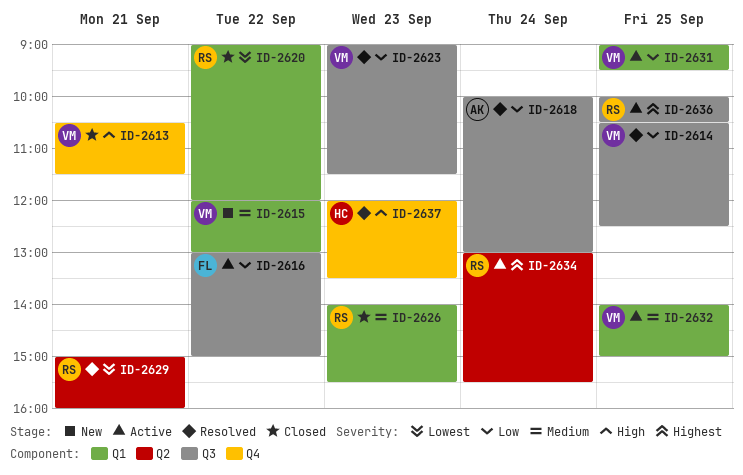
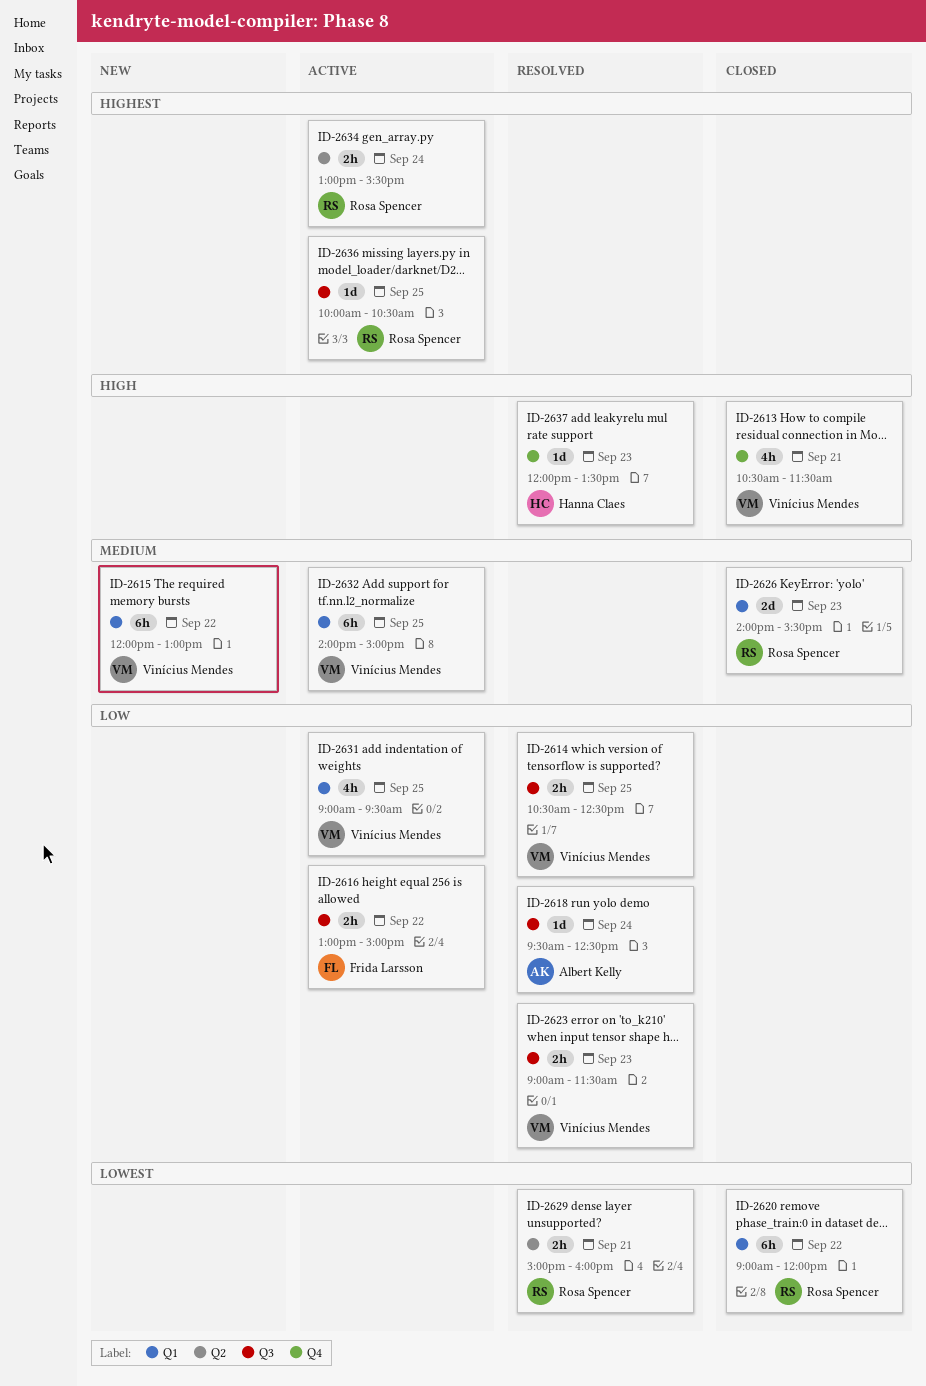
ID-2618, begins: 10:00 -> 09:30
ID-2618, ends: 13:00 -> 12:30

